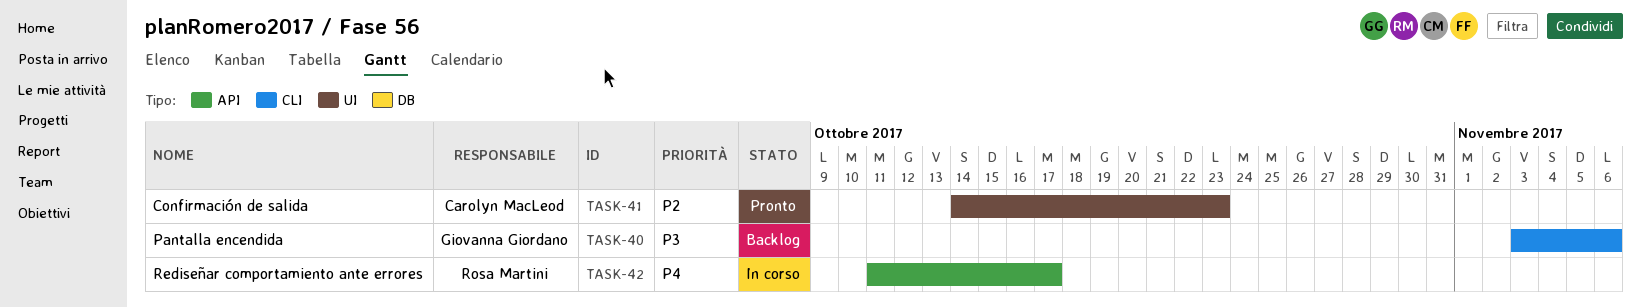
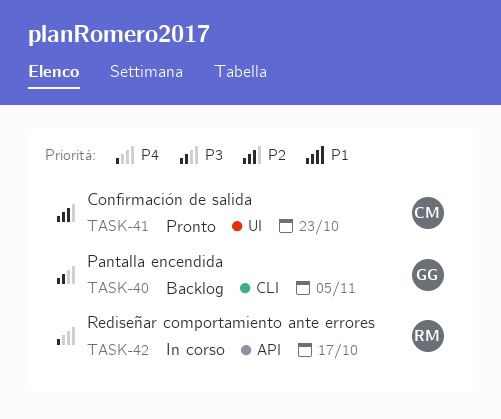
TASK-40, due: Nov 6 -> Nov 5

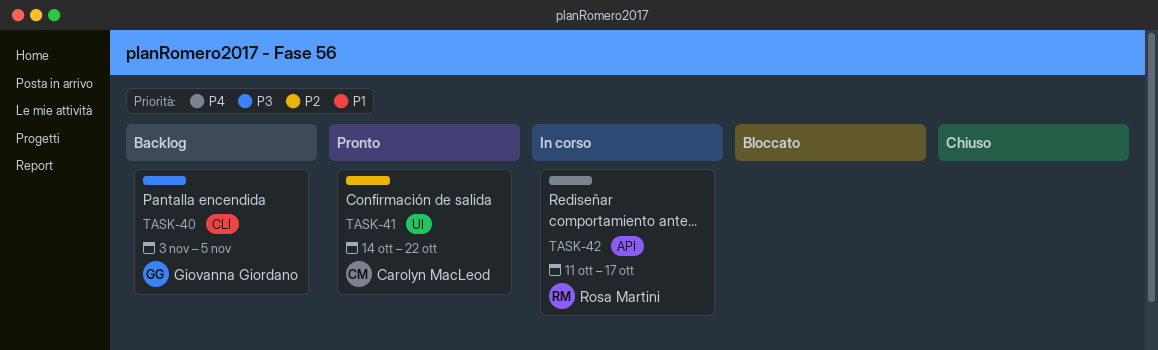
TASK-41, due: Oct 23 -> Oct 22

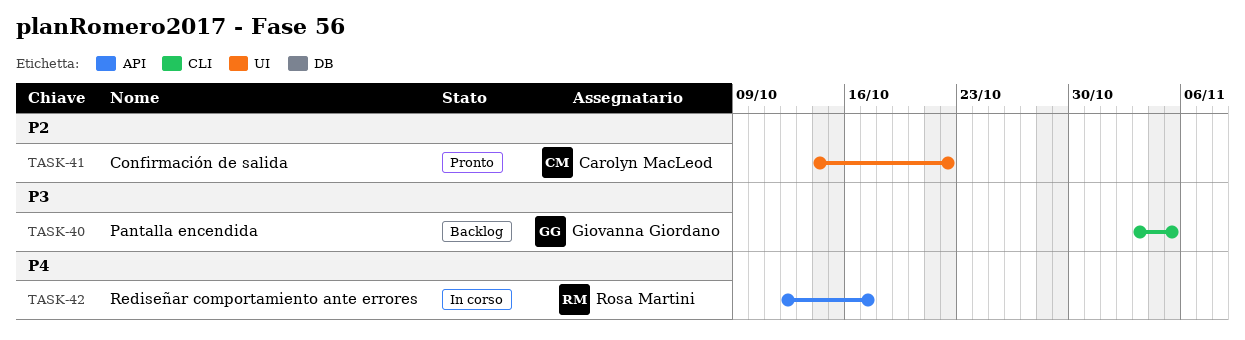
TASK-42, start: Oct 11 -> Oct 12

